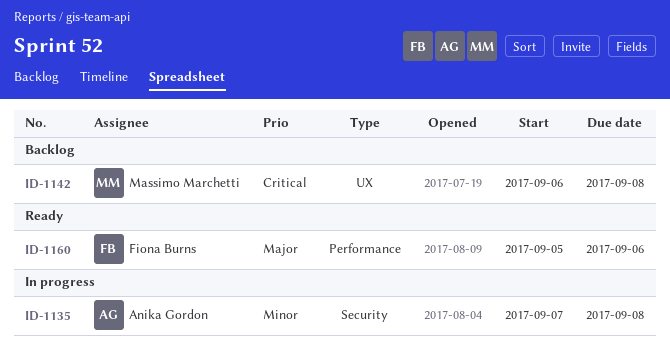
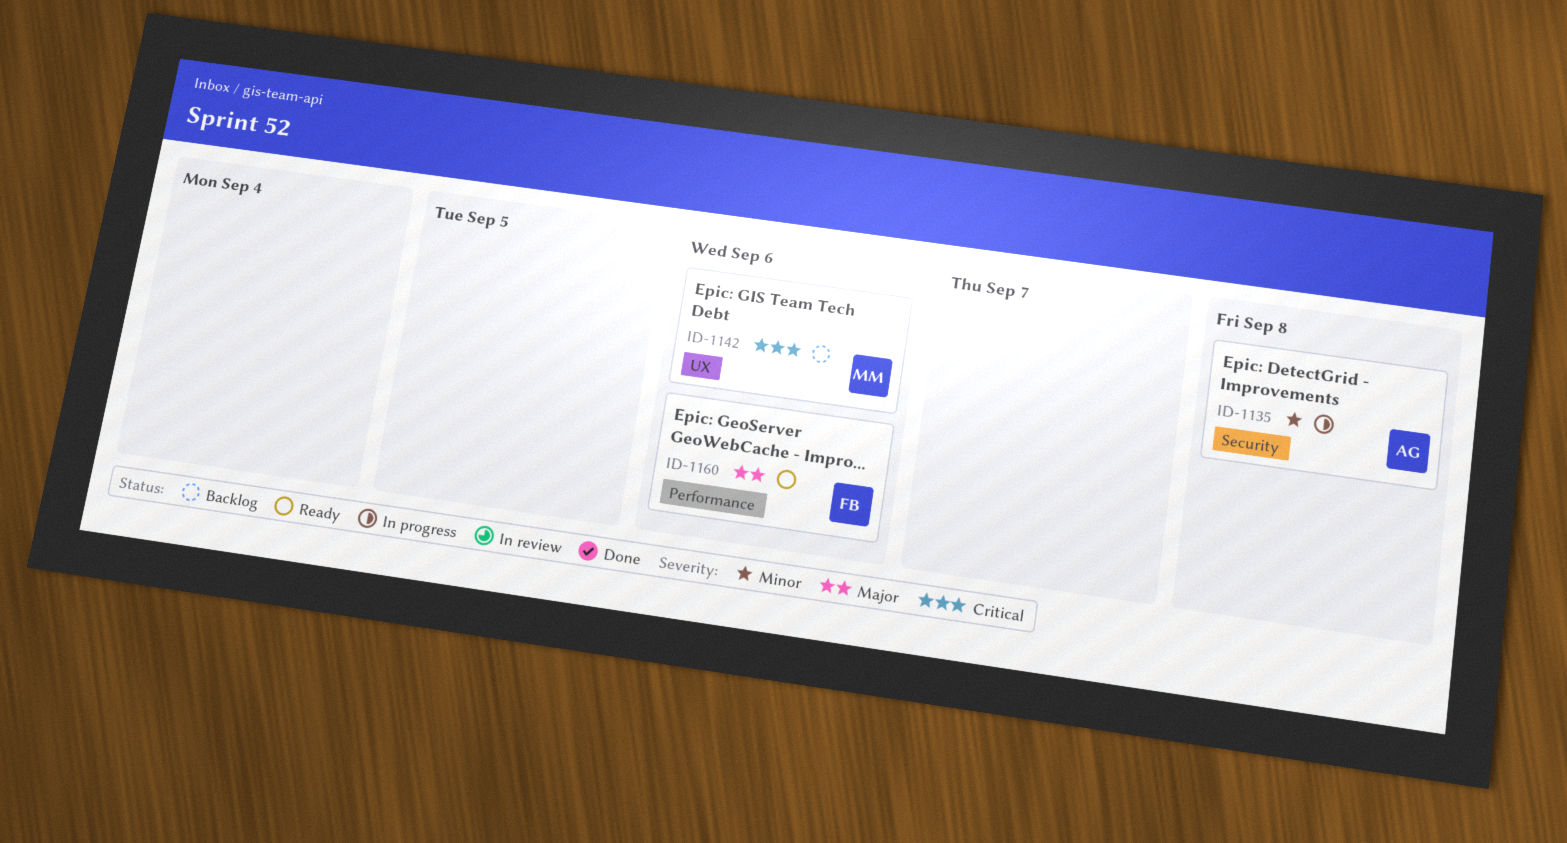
ID-1142, due: Sep 8 -> Sep 6

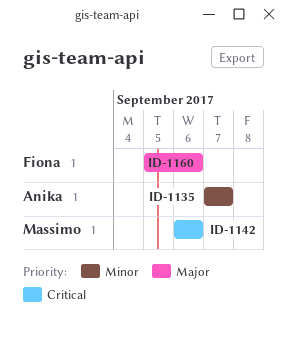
ID-1135, due: Sep 8 -> Sep 7

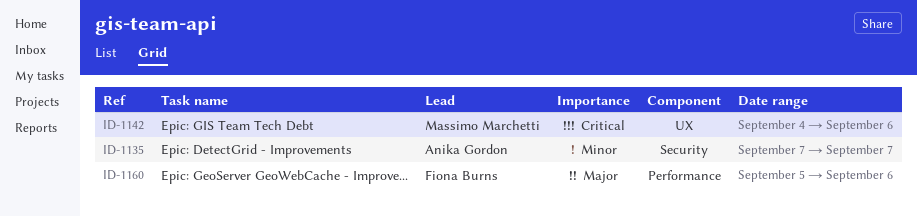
ID-1142, start: Sep 6 -> Sep 4

